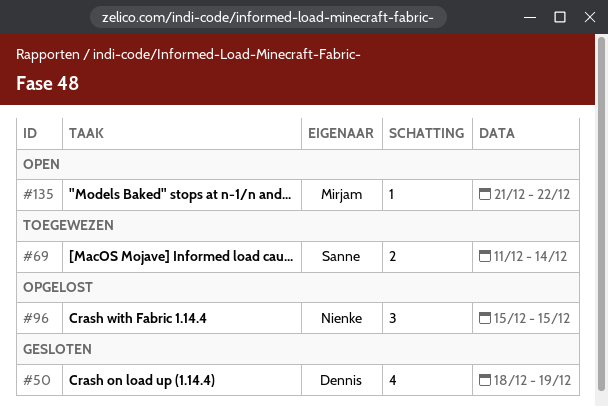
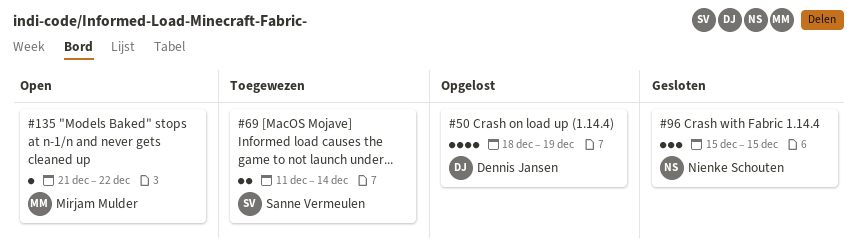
#50, status: Gesloten -> Opgelost
#96, status: Opgelost -> Gesloten

